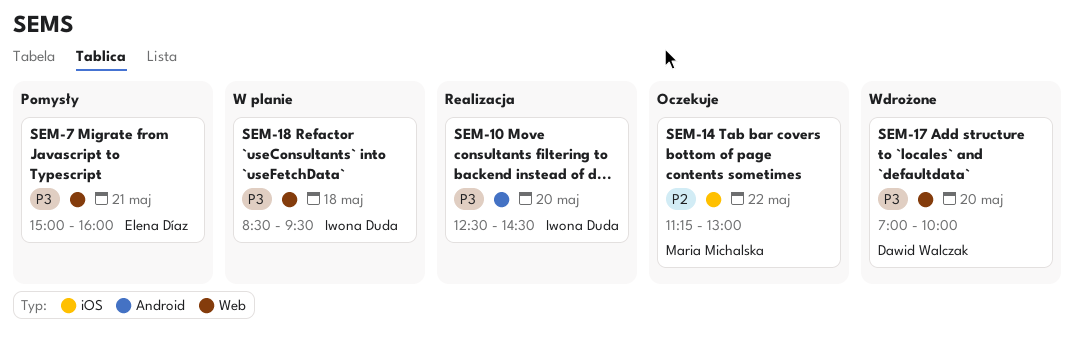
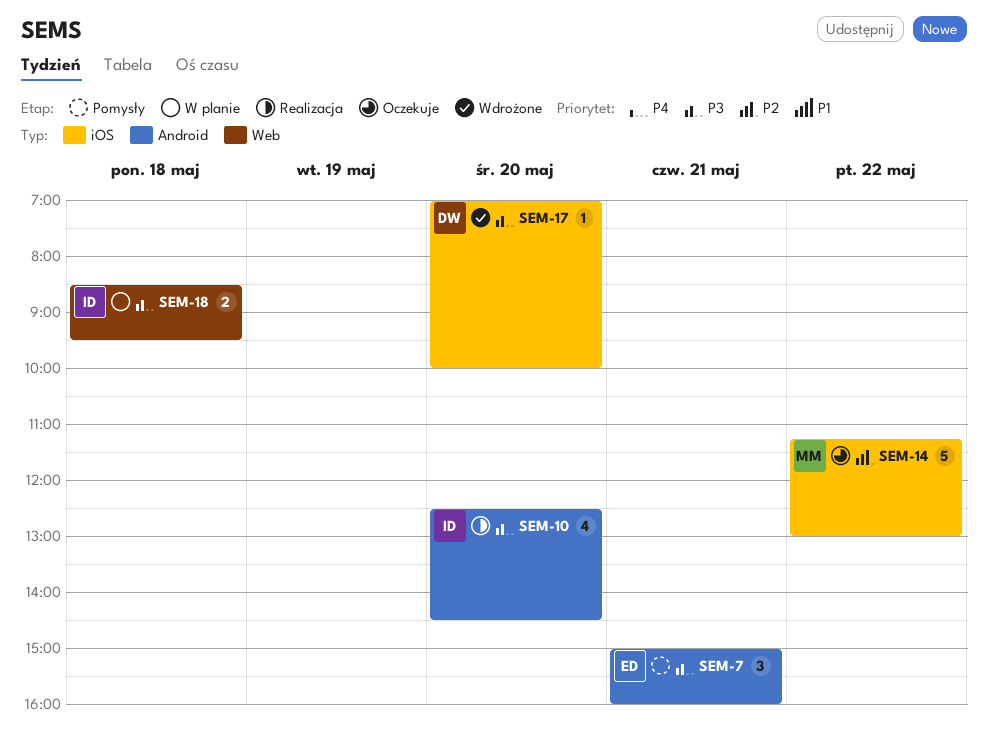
SEM-7, label: Web -> Android
SEM-17, label: Web -> iOS

